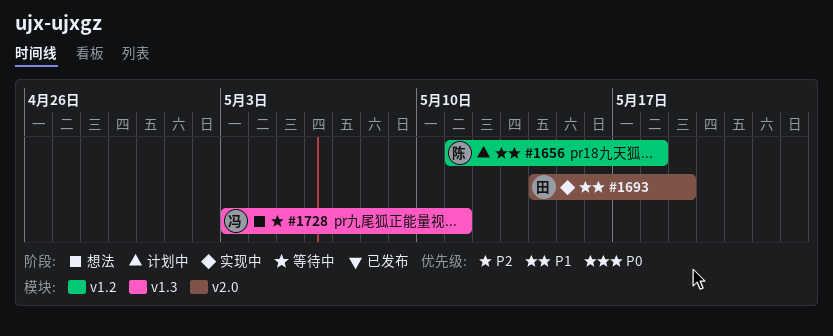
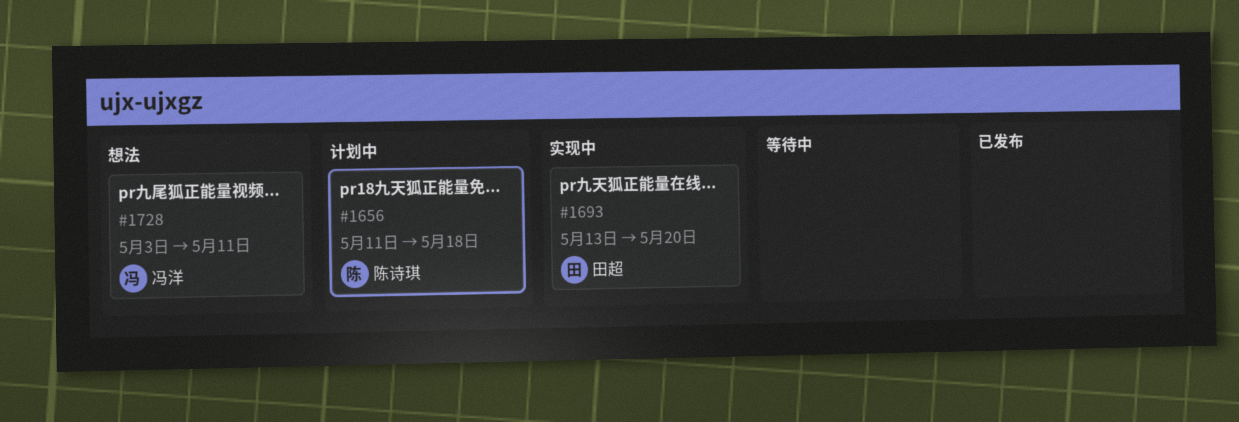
#1693, start: May 14 -> May 13
#1693, due: May 19 -> May 20

